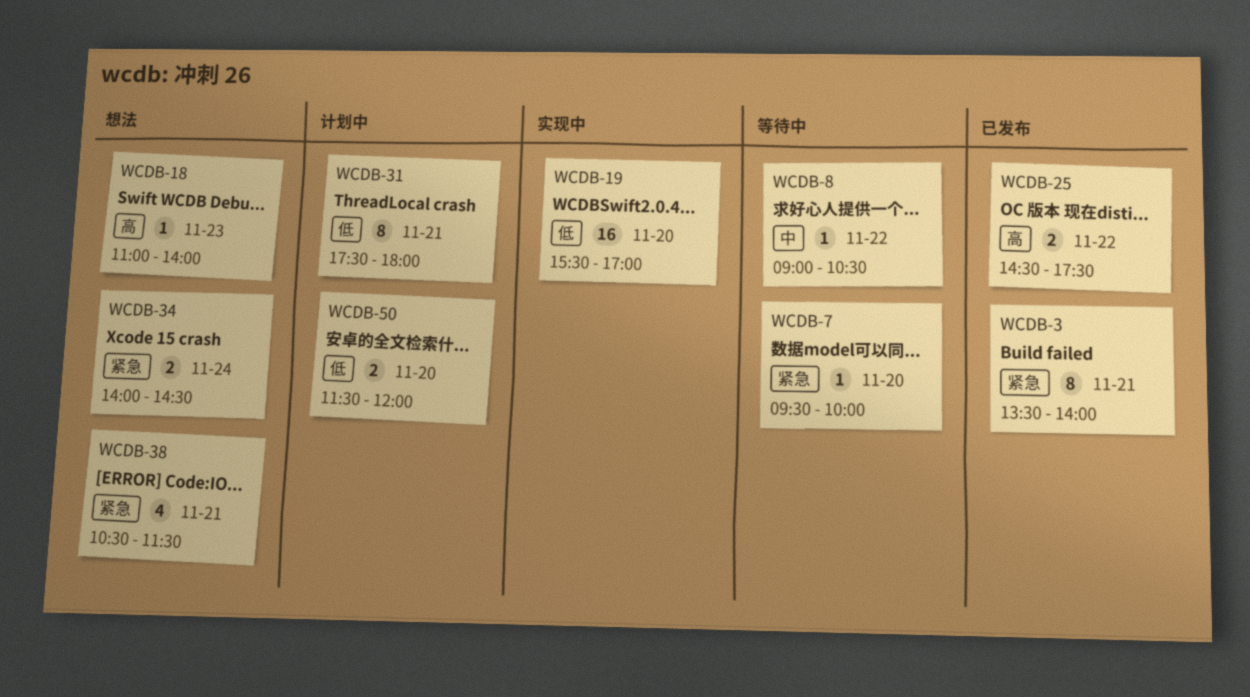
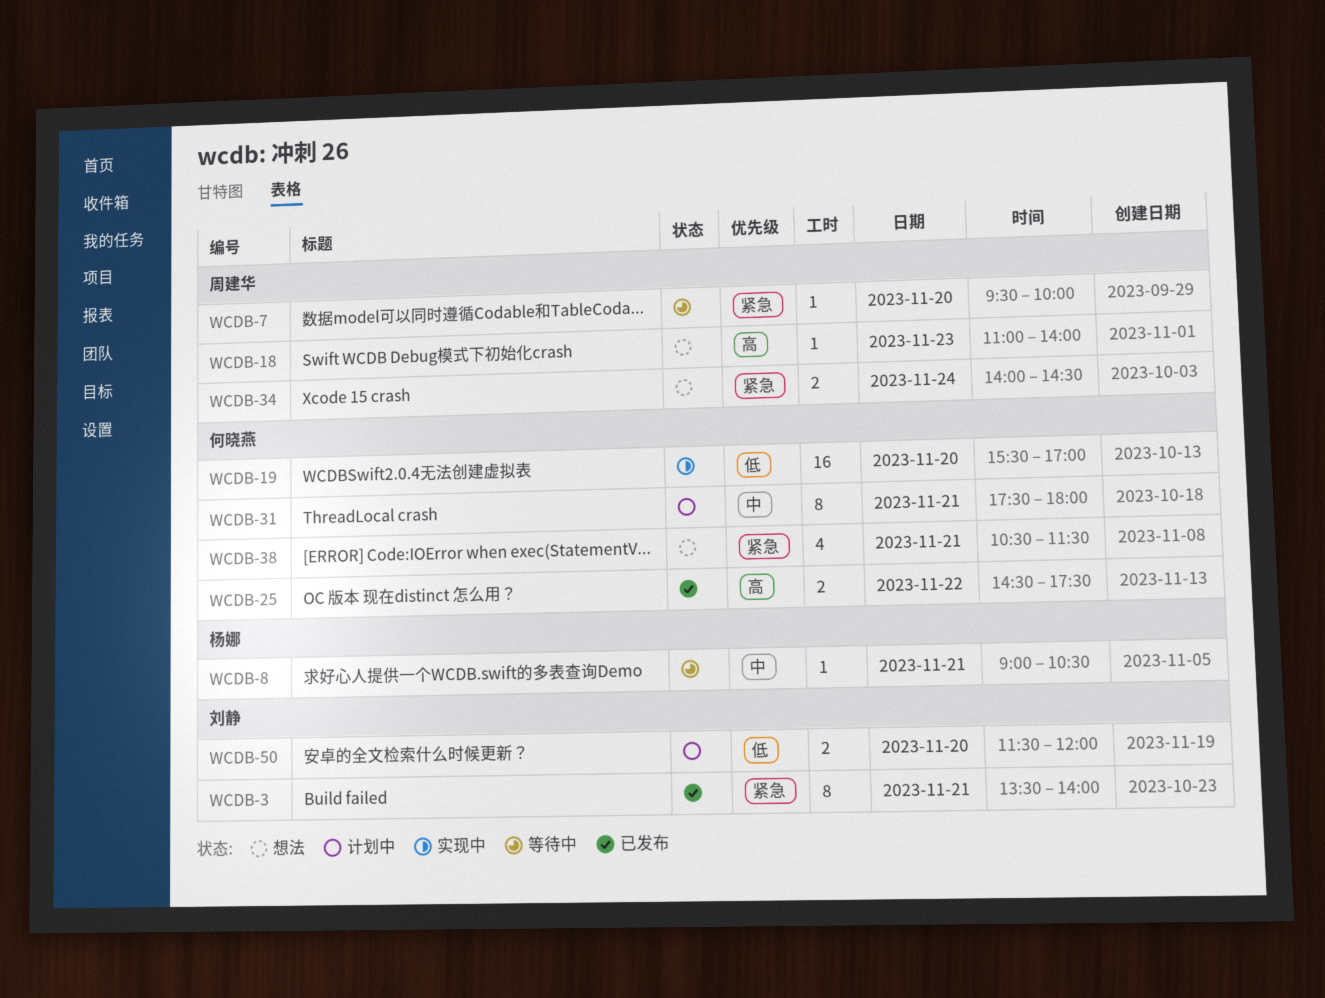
WCDB-8, day: Nov 22 -> Nov 21
WCDB-31, priority: 低 -> 中

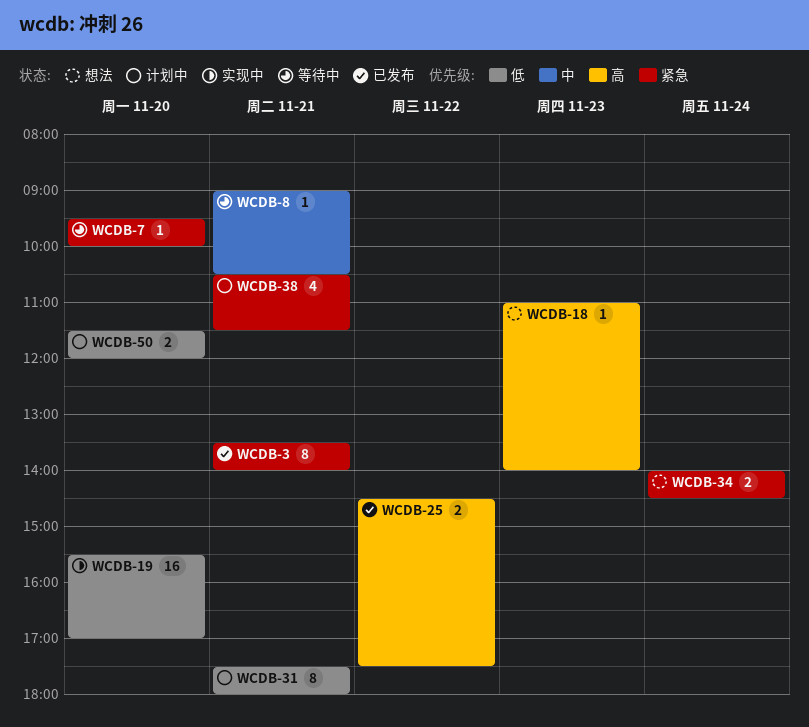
WCDB-31, priority: 中 -> 低
WCDB-38, status: 想法 -> 计划中

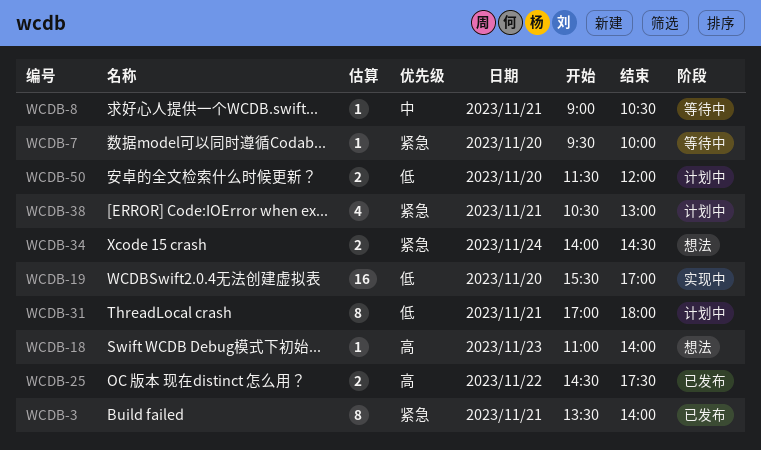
WCDB-31, begins: 17:30 -> 17:00
WCDB-38, ends: 11:30 -> 13:00

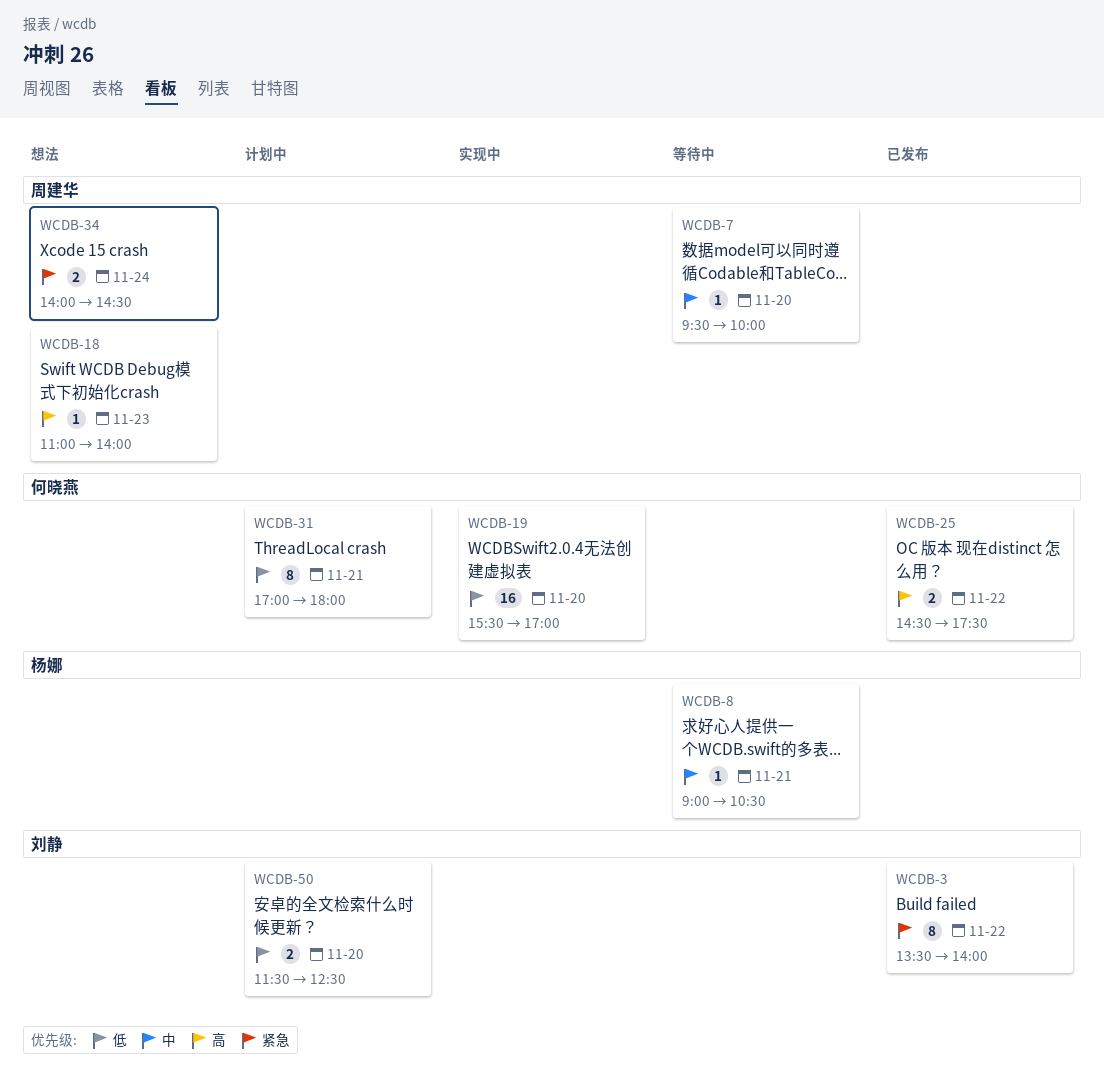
WCDB-3, day: Nov 21 -> Nov 22
WCDB-7, priority: 紧急 -> 中
WCDB-38: present -> none
WCDB-50, ends: 12:00 -> 12:30

